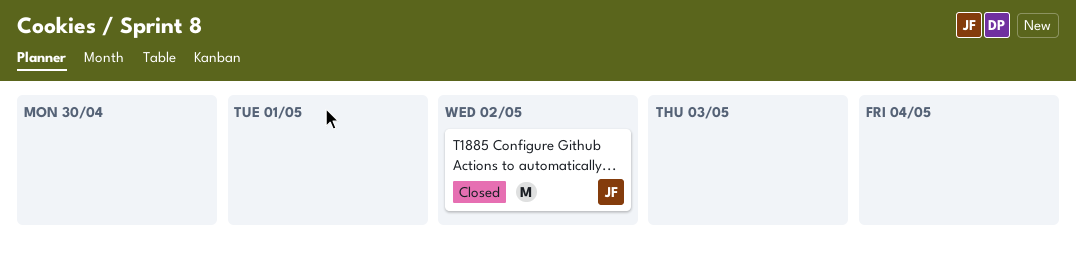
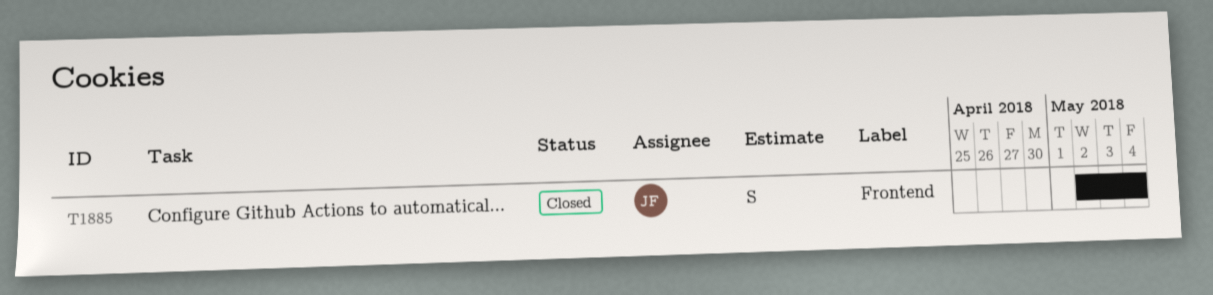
T1885, estimate: M -> S
T1885, due: May 2 -> May 4

